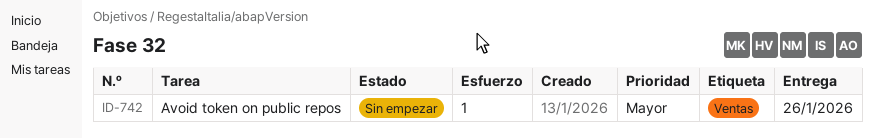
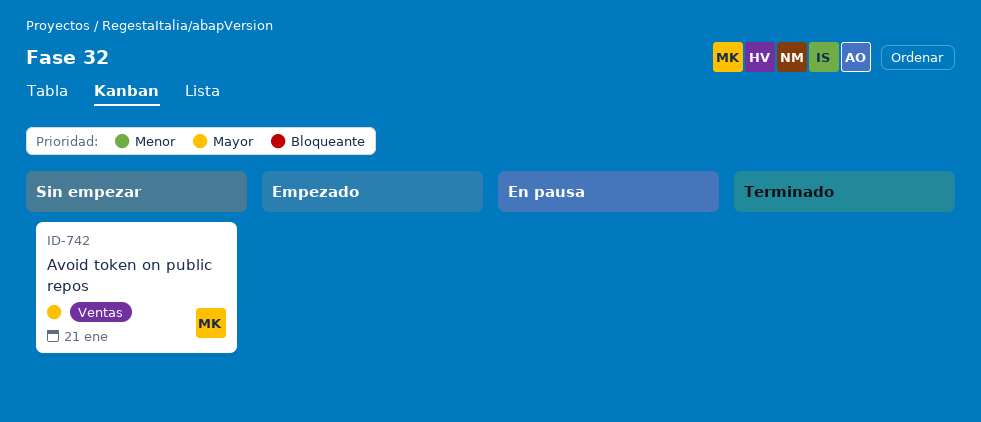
ID-742, due: Jan 26 -> Jan 21

